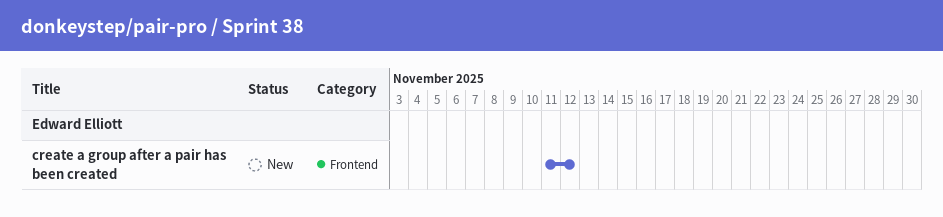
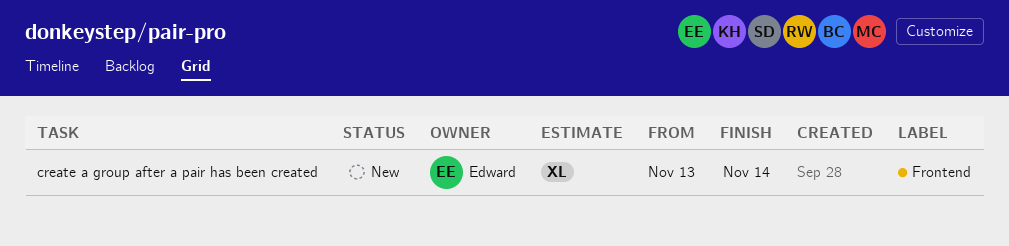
create a group after a pair has been created, start: Nov 11 -> Nov 13
create a group after a pair has been created, due: Nov 12 -> Nov 14

